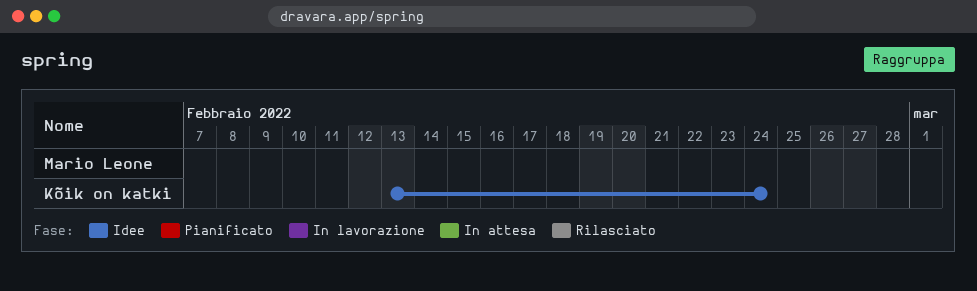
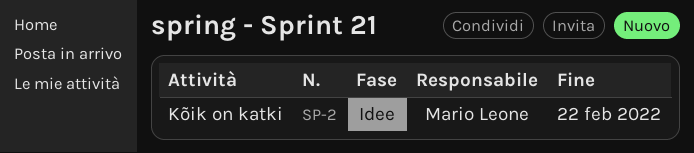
Kõik on katki, due: Feb 24 -> Feb 22

